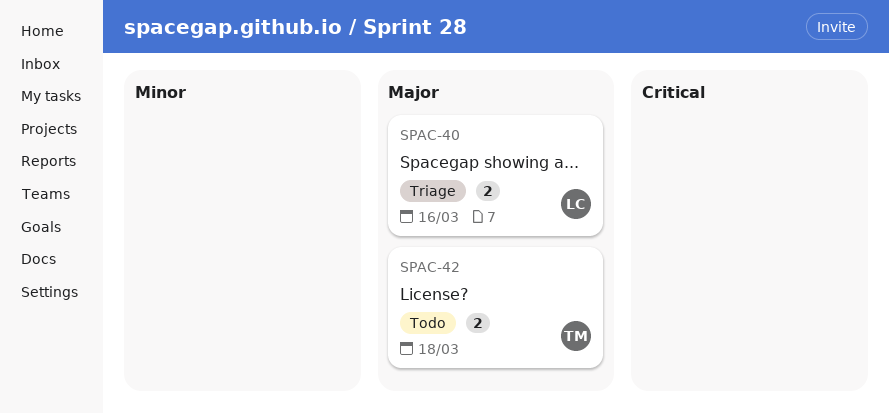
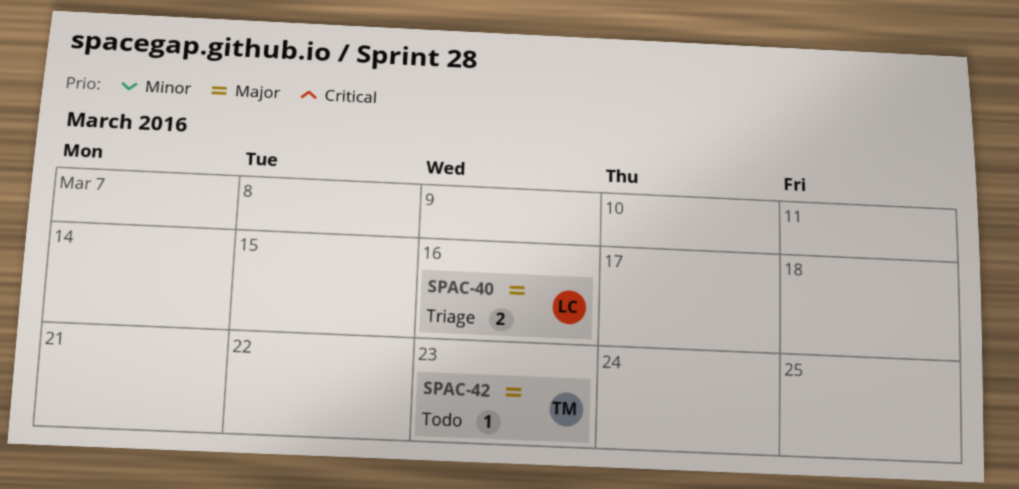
SPAC-42, estimate: 2 -> 1
SPAC-42, due: Mar 18 -> Mar 23

